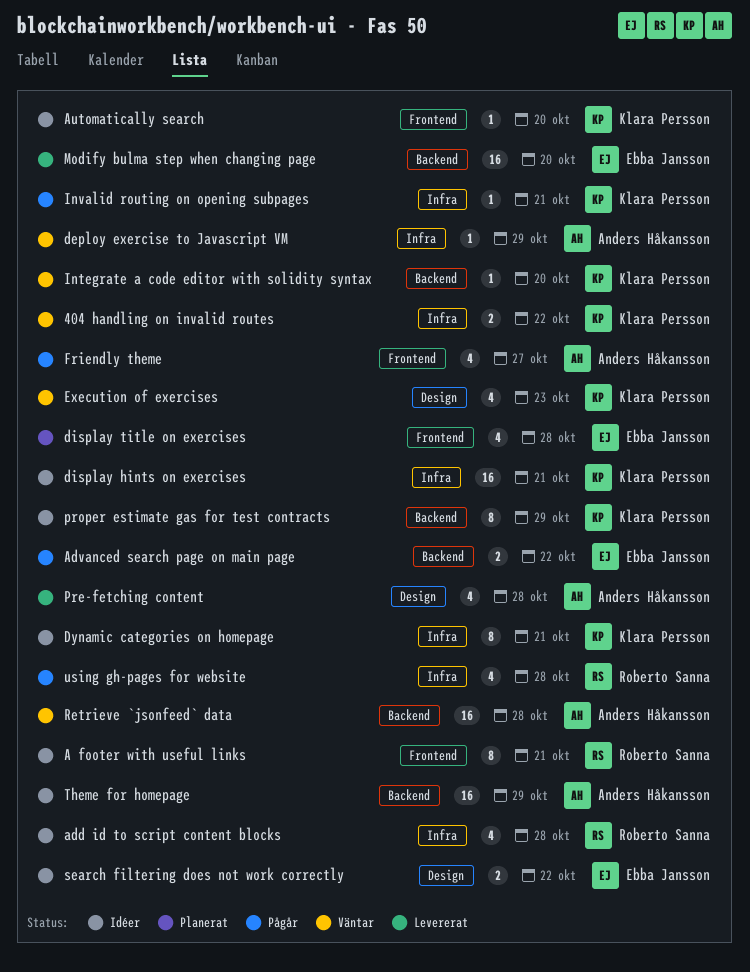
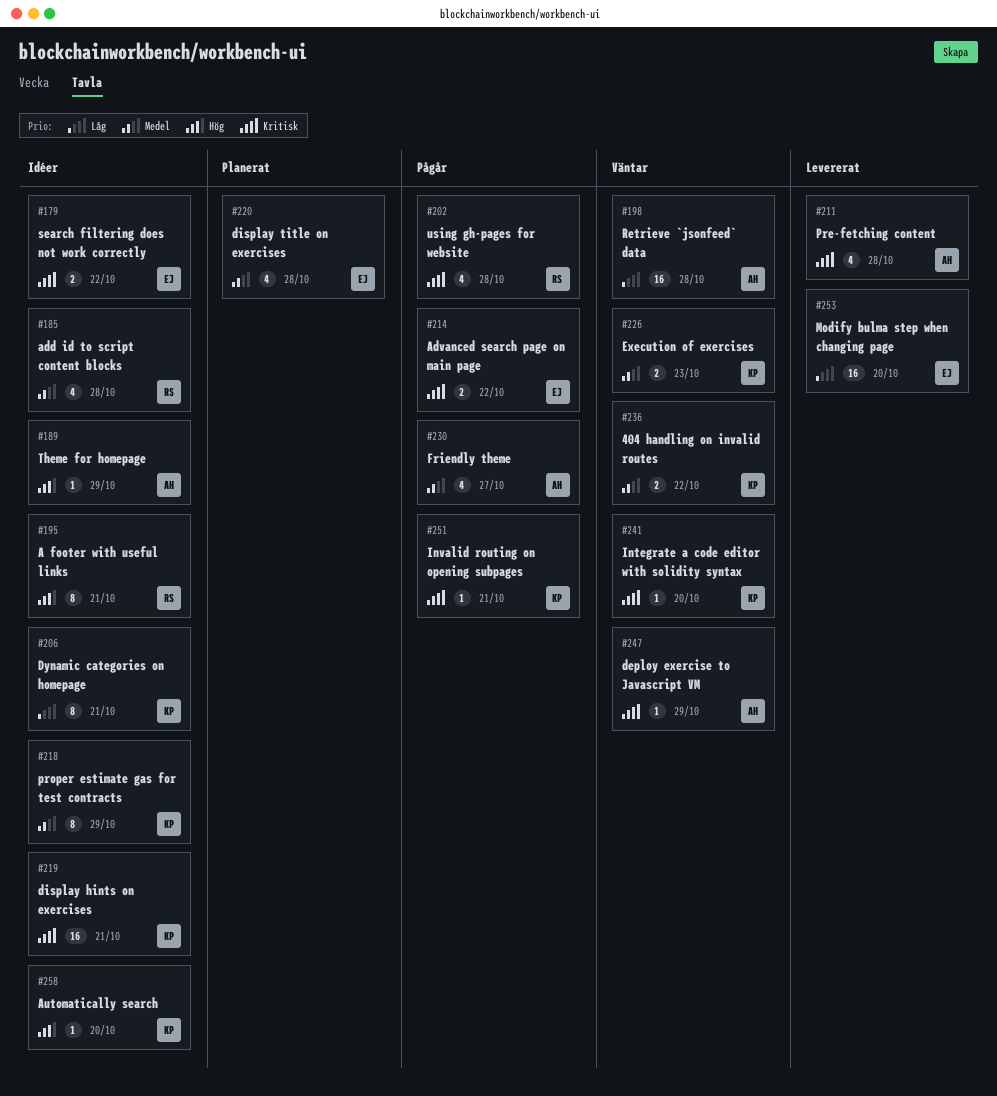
Execution of exercises, estimate: 4 -> 2
Theme for homepage, estimate: 16 -> 1

